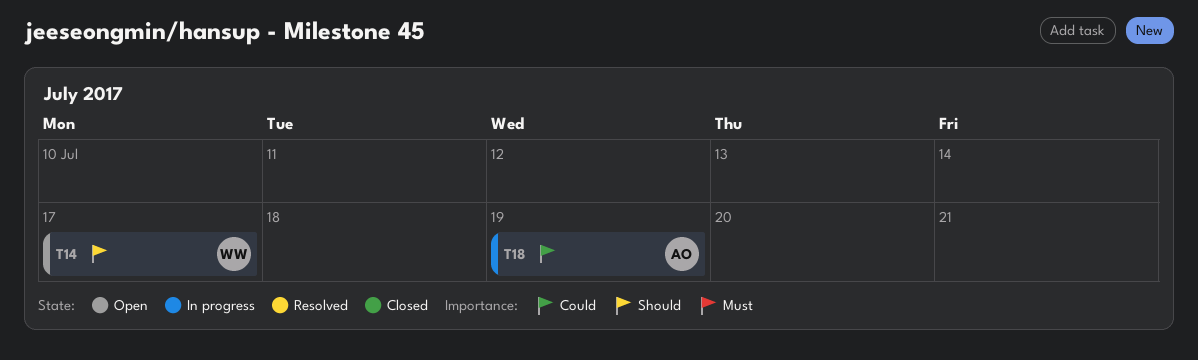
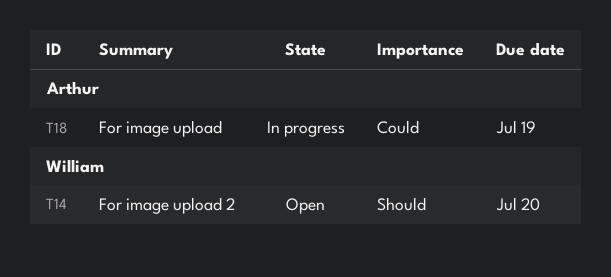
T14, due: Jul 17 -> Jul 20

